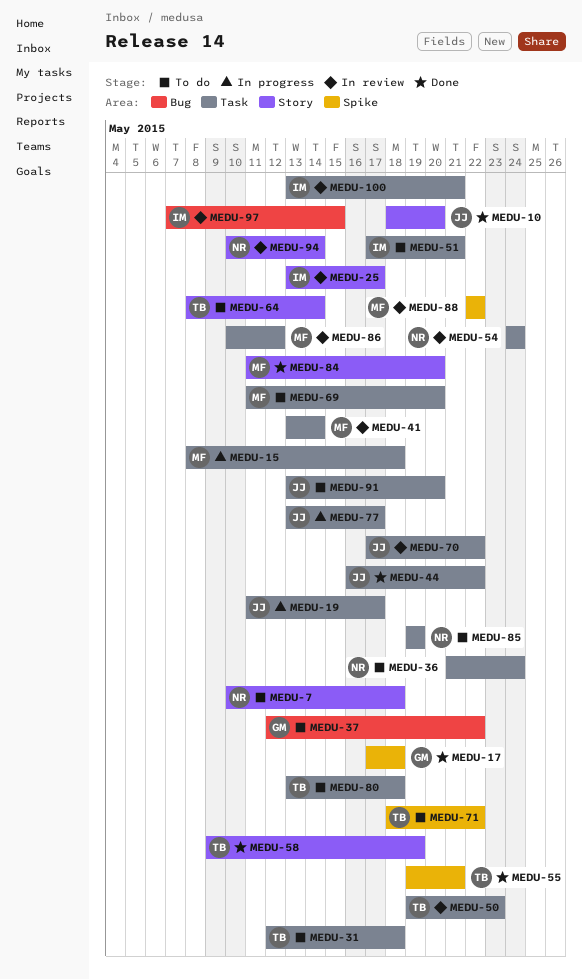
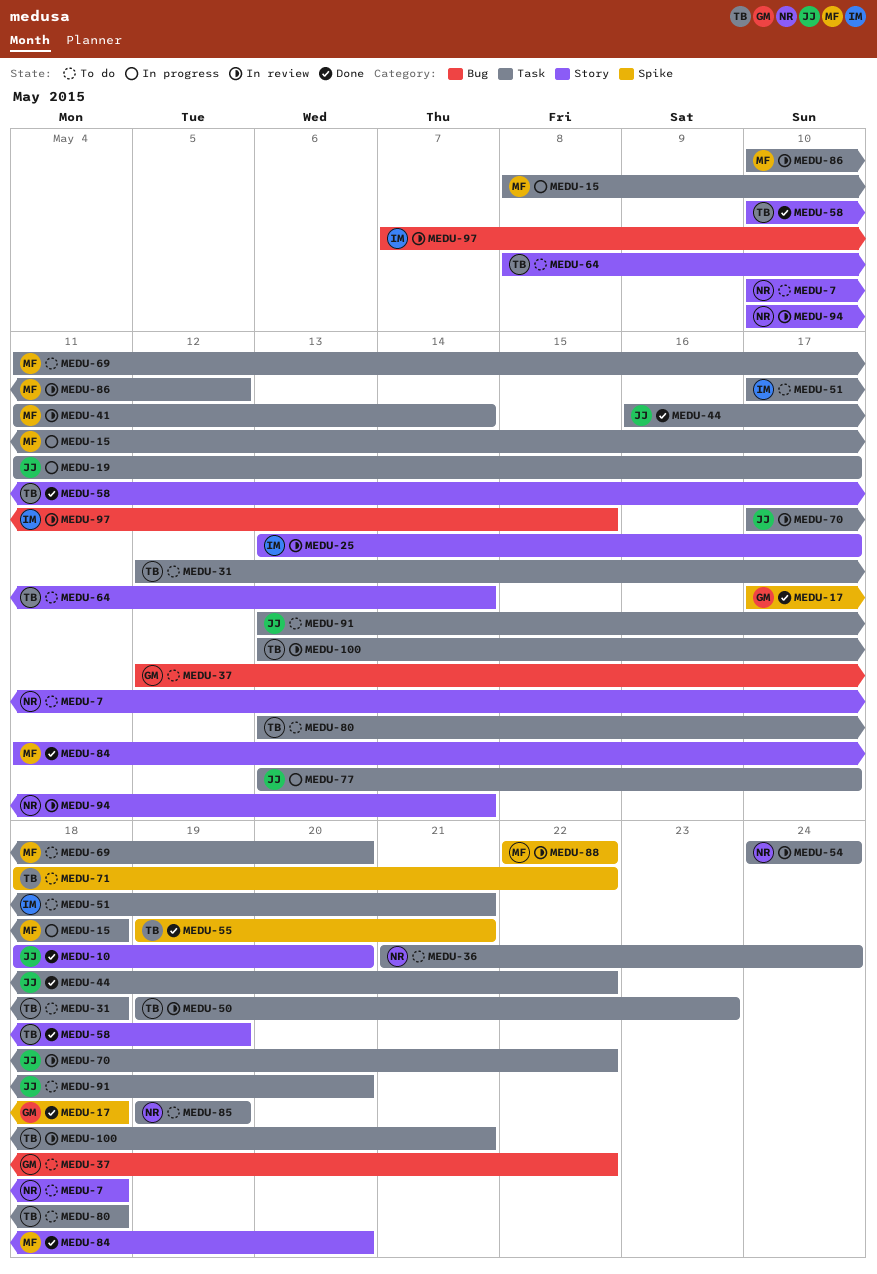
MEDU-41, start: May 13 -> May 11
MEDU-58, start: May 9 -> May 10
MEDU-100, owner: IM -> TB

